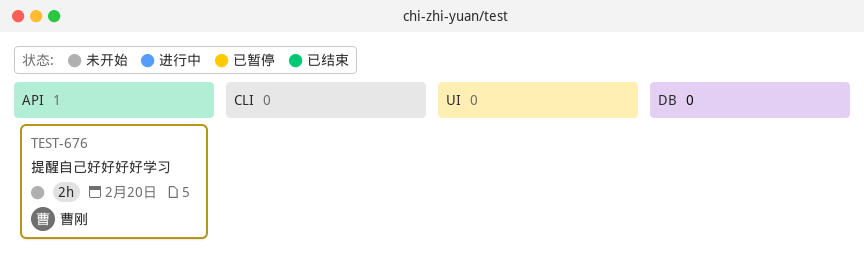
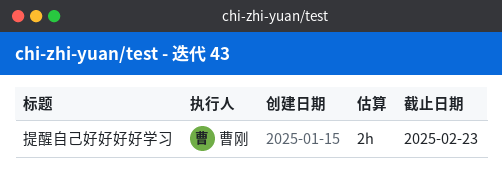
提醒自己好好好好学习, due: Feb 20 -> Feb 23

